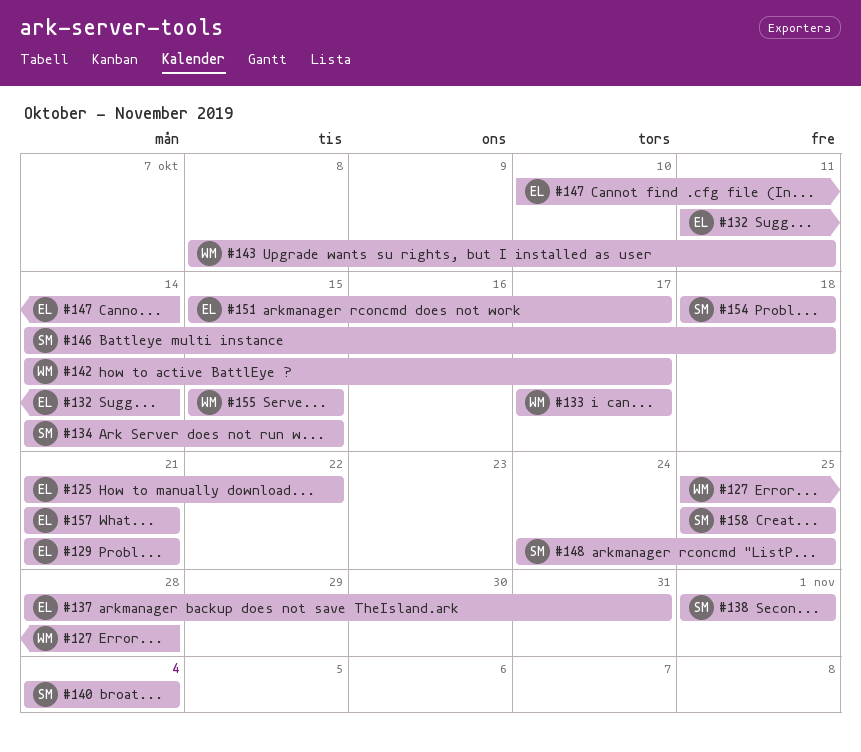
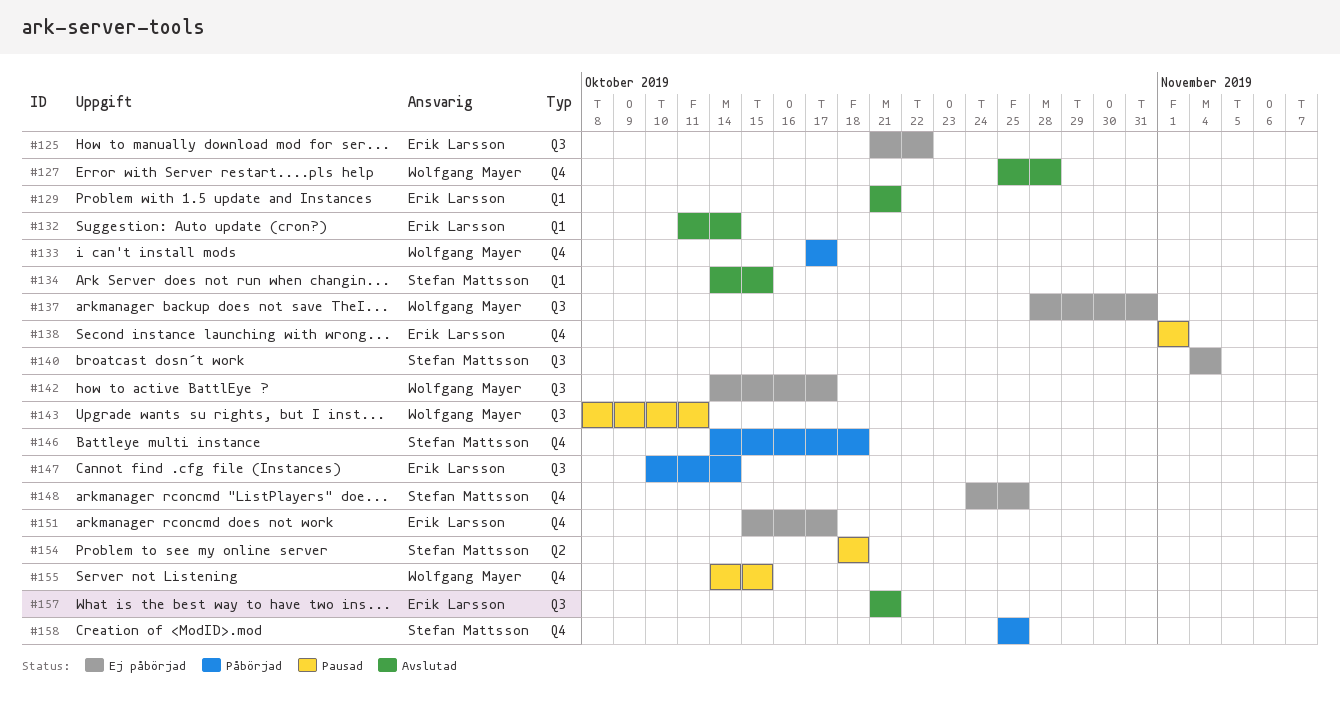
#137, owner: Erik Larsson -> Wolfgang Mayer
#138, owner: Stefan Mattsson -> Erik Larsson
#155, start: Oct 15 -> Oct 14

